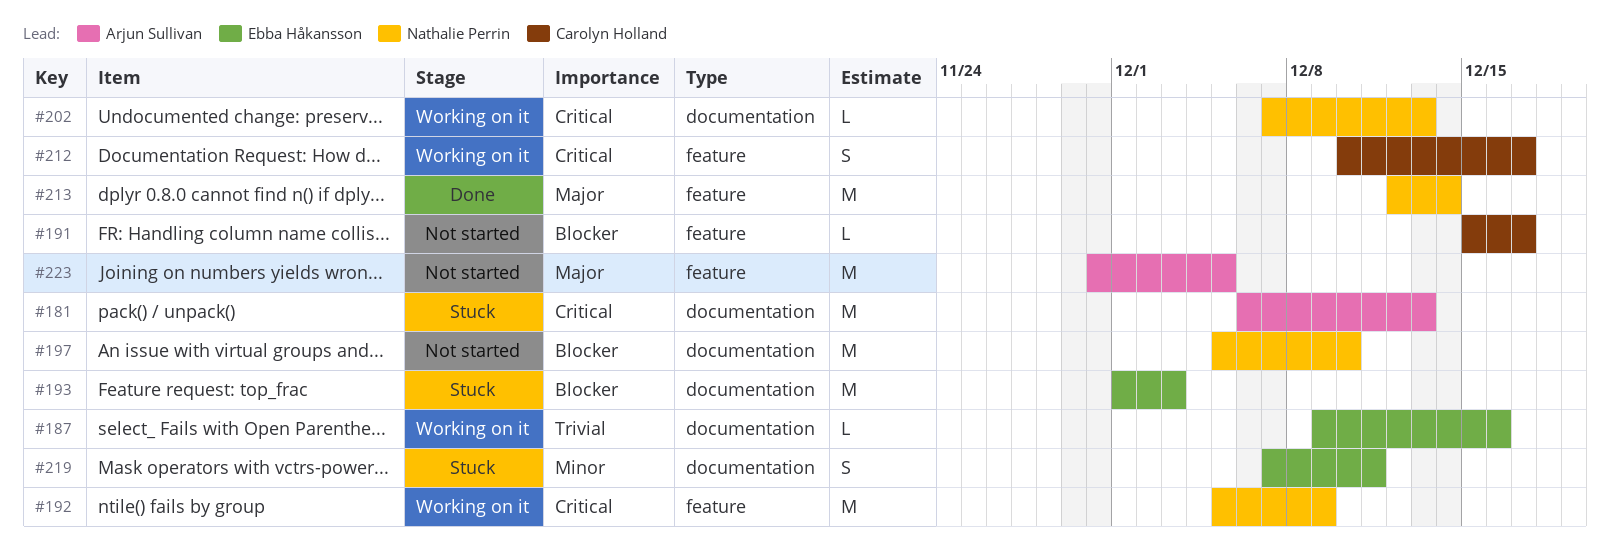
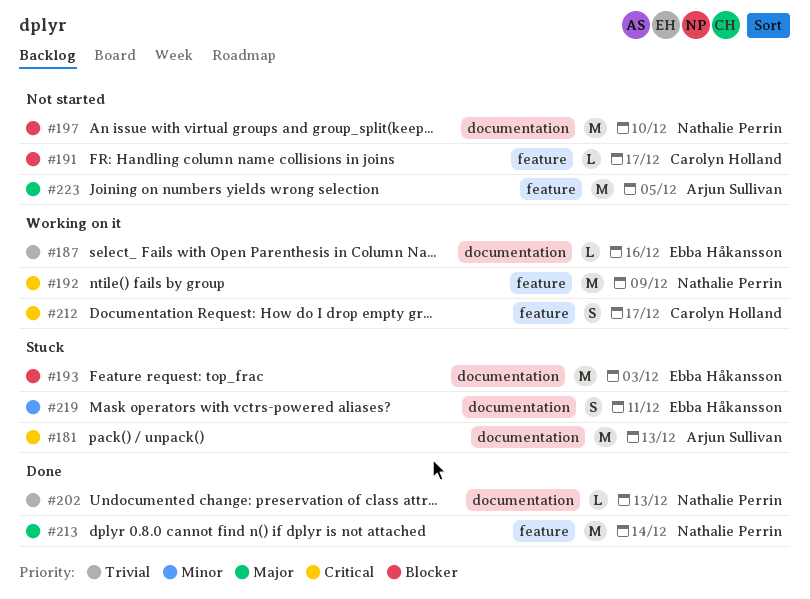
#202, status: Working on it -> Done
#202, priority: Critical -> Trivial

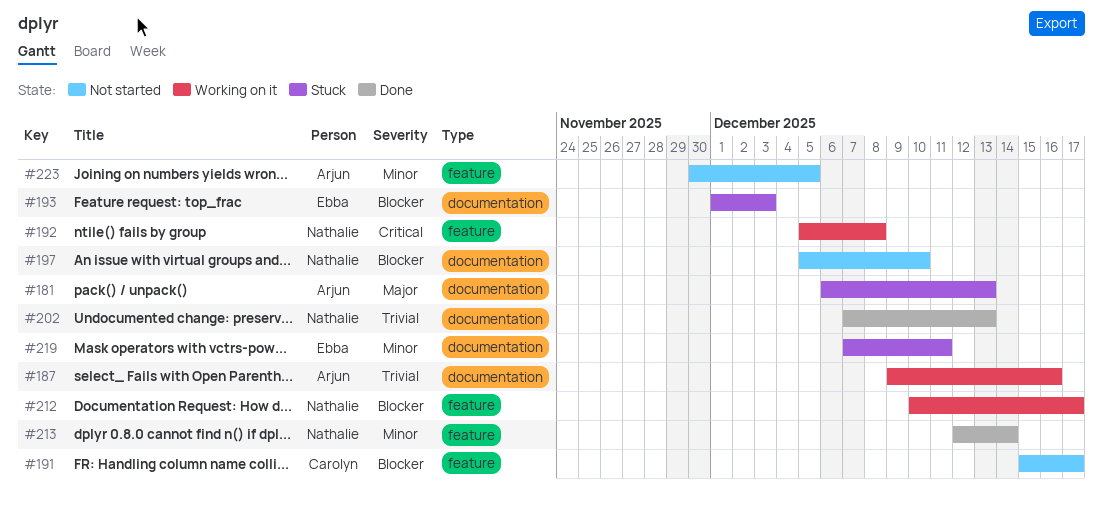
#181, priority: Critical -> Major
#187, owner: Ebba Håkansson -> Arjun Sullivan
#192, due: Dec 9 -> Dec 8
#212, owner: Carolyn Holland -> Nathalie Perrin
#212, priority: Critical -> Blocker
#213, priority: Major -> Minor
#223, priority: Major -> Minor

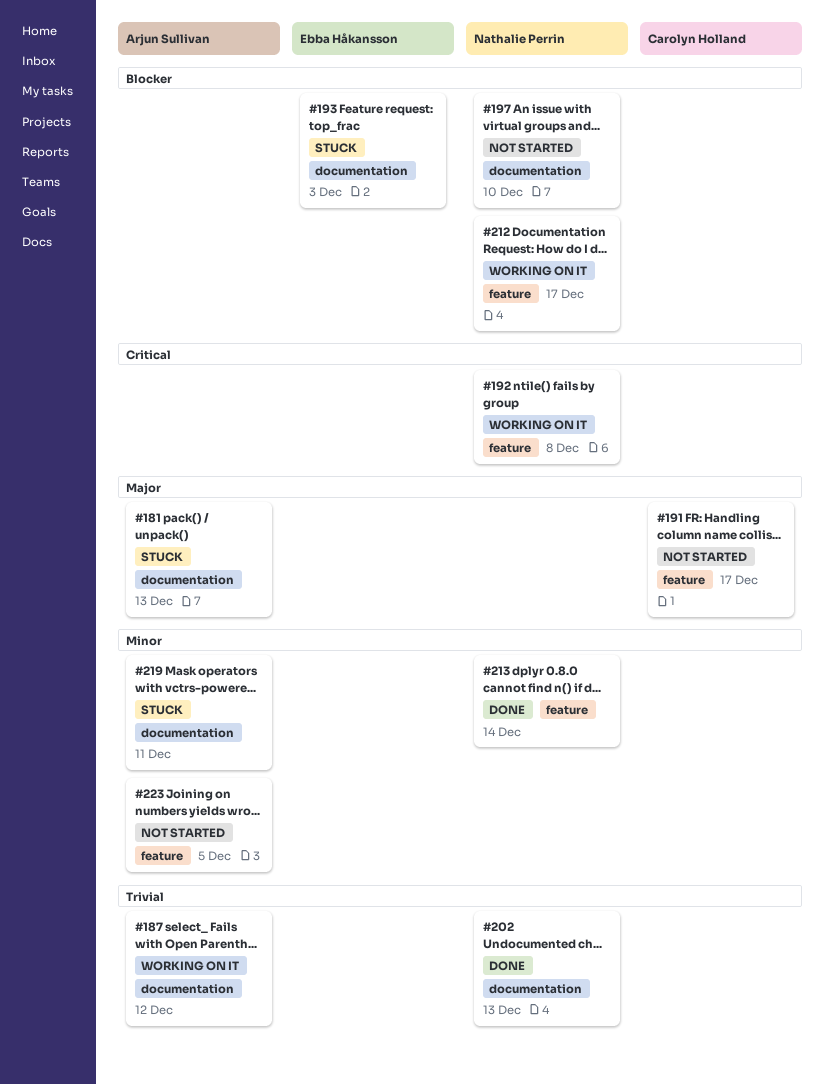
#187, due: Dec 16 -> Dec 12
#191, priority: Blocker -> Major
#219, owner: Ebba Håkansson -> Arjun Sullivan

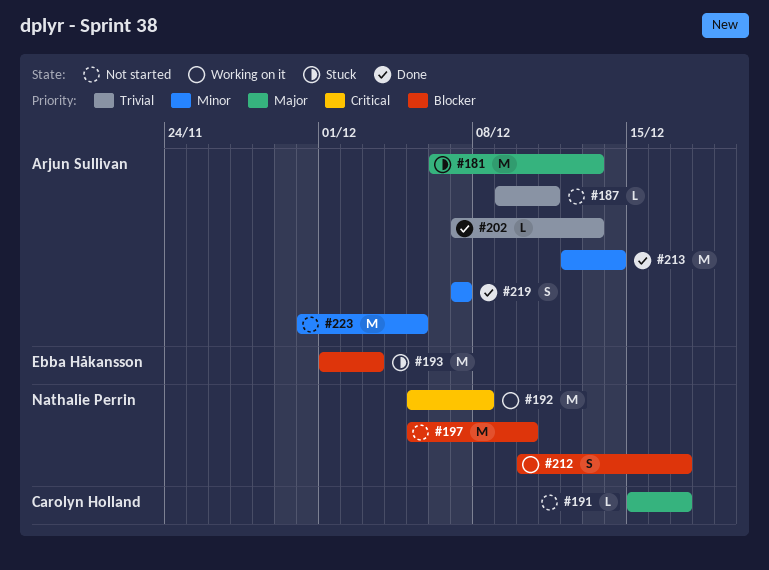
#187, status: Working on it -> Not started
#187, due: Dec 12 -> Dec 11
#202, owner: Nathalie Perrin -> Arjun Sullivan
#213, owner: Nathalie Perrin -> Arjun Sullivan
#219, status: Stuck -> Done
#219, due: Dec 11 -> Dec 7

